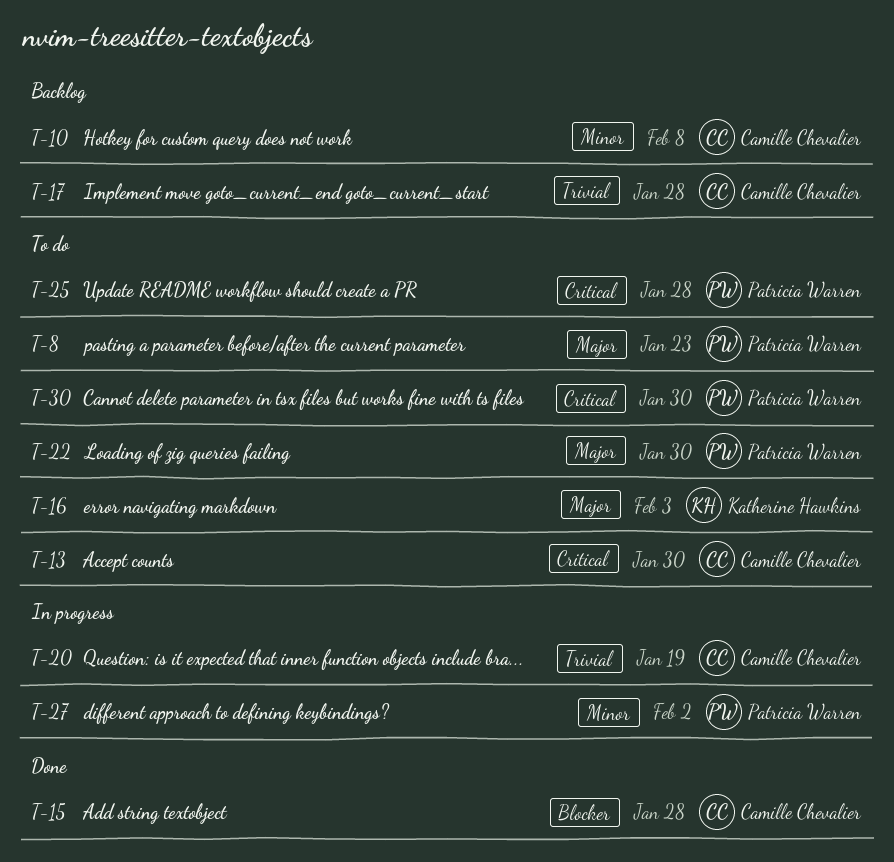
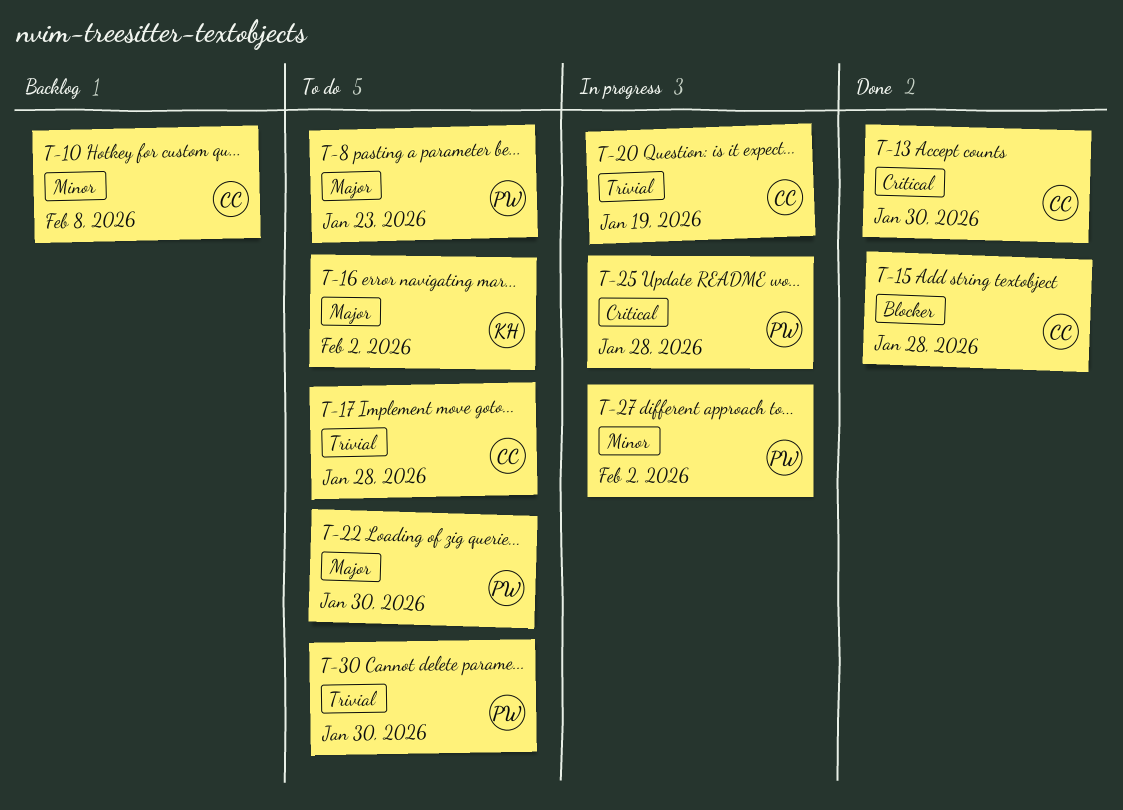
T-13, status: To do -> Done
T-16, due: Feb 3 -> Feb 2
T-17, status: Backlog -> To do
T-25, status: To do -> In progress
T-30, priority: Critical -> Trivial

